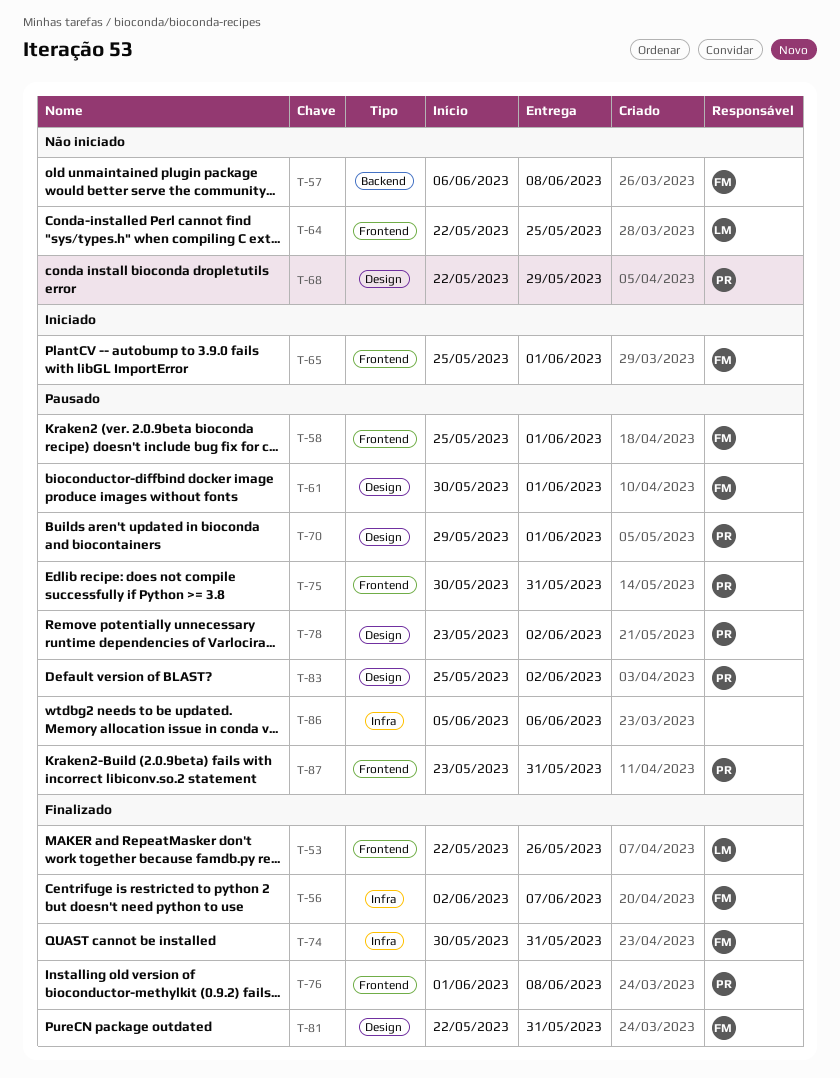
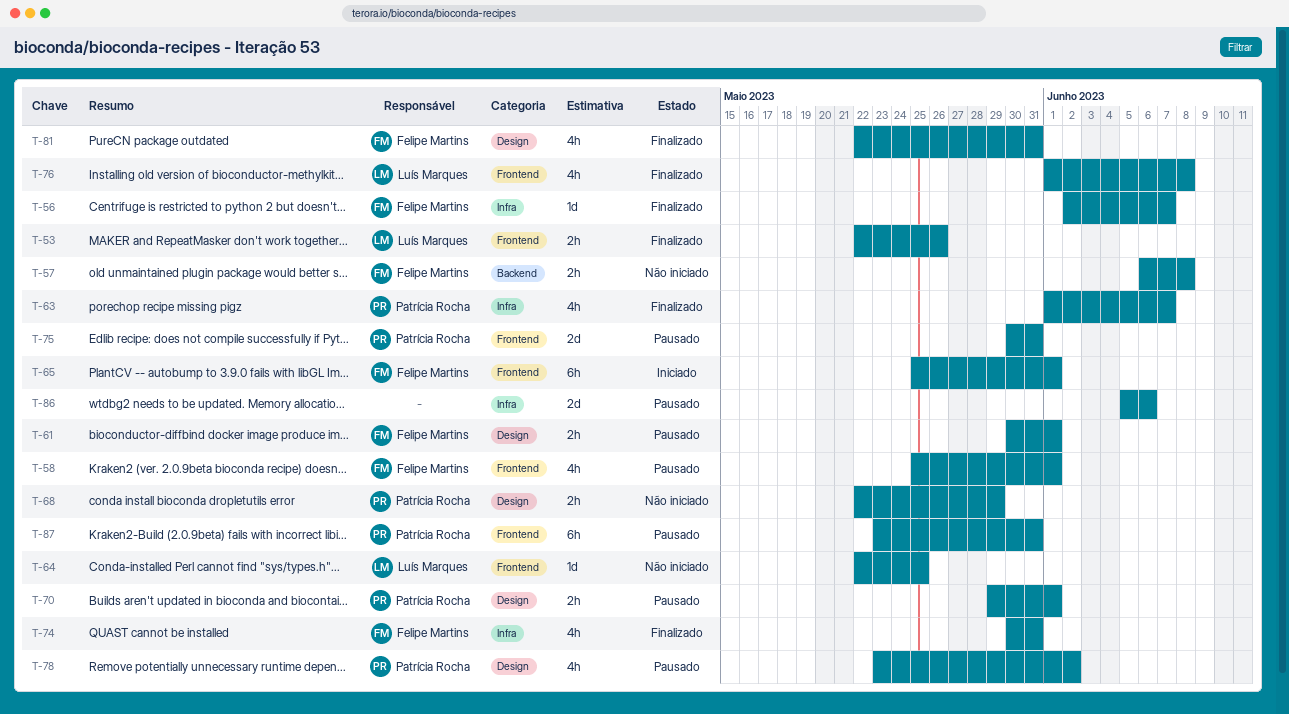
T-63: none -> present
T-76, owner: Patrícia Rocha -> Luís Marques
T-83: present -> none

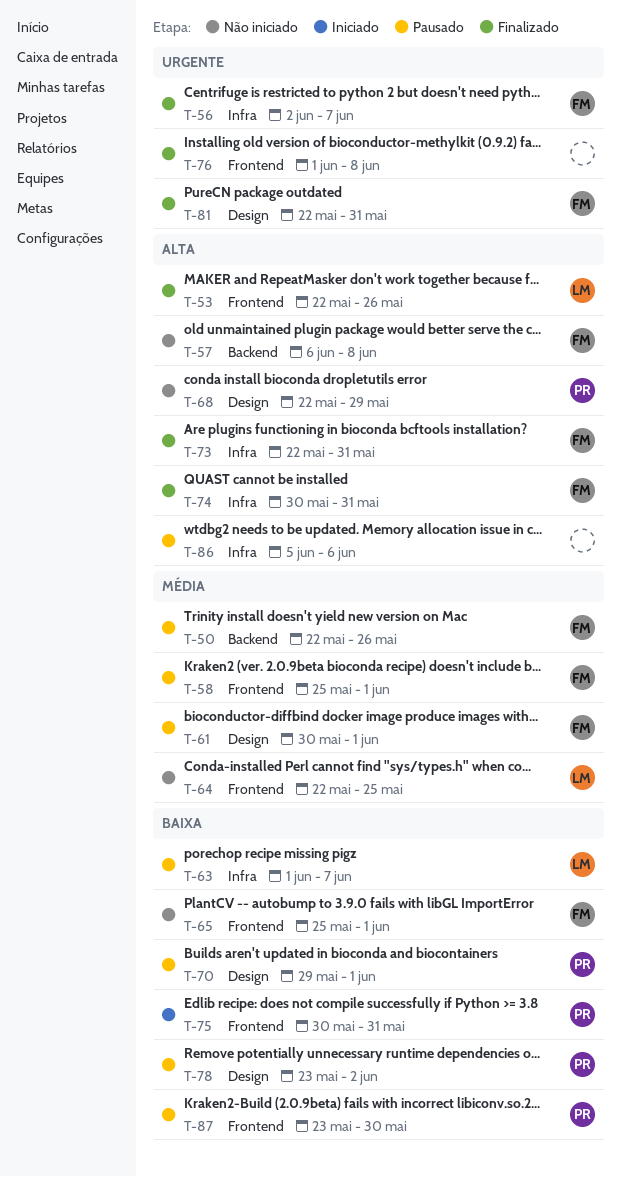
T-50: none -> present
T-63, status: Finalizado -> Pausado
T-63, owner: Patrícia Rocha -> Luís Marques
T-65, status: Iniciado -> Não iniciado
T-73: none -> present
T-75, status: Pausado -> Iniciado
T-76, owner: Luís Marques -> none
T-87, due: May 31 -> May 30

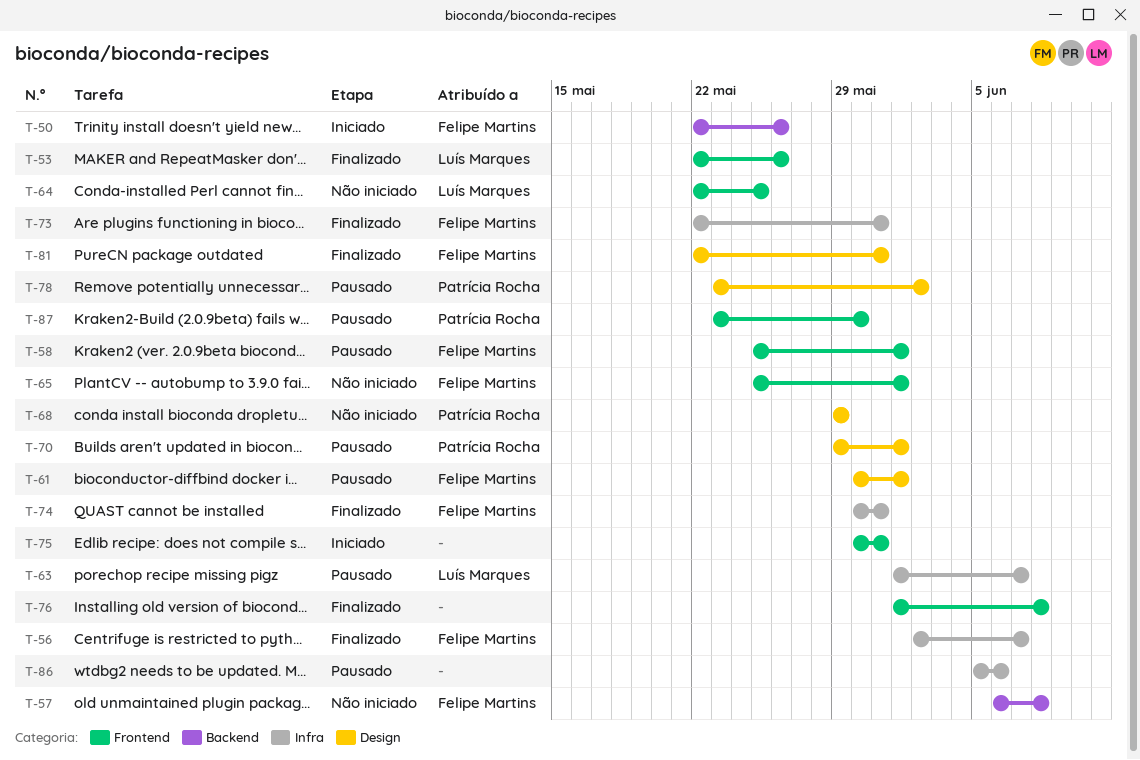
T-50, status: Pausado -> Iniciado
T-68, start: May 22 -> May 29
T-75, owner: Patrícia Rocha -> none

